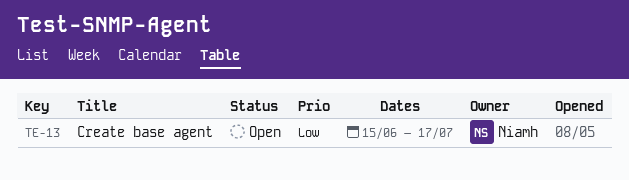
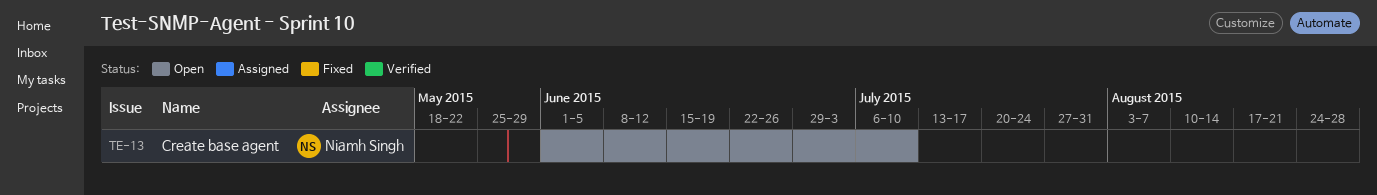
TE-13, start: Jun 15 -> Jun 1
TE-13, due: Jul 17 -> Jul 10

